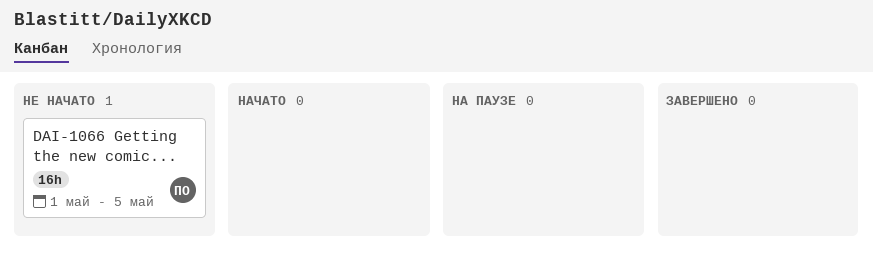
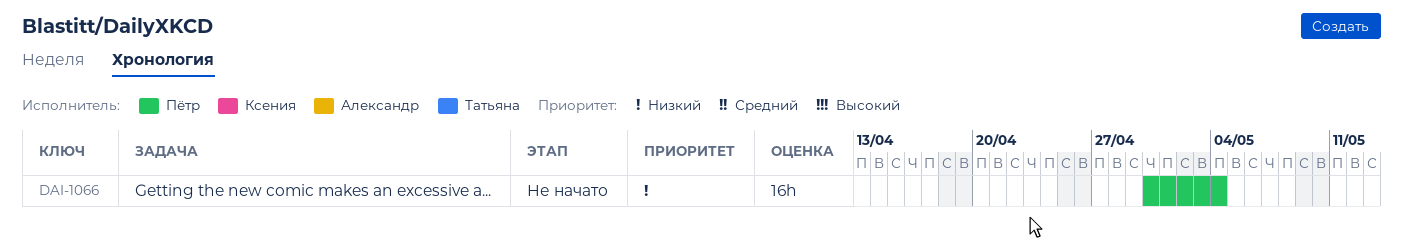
DAI-1066, start: May 1 -> Apr 30
DAI-1066, due: May 5 -> May 4

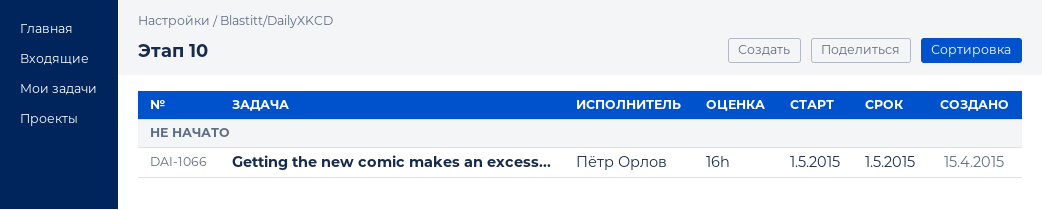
DAI-1066, start: Apr 30 -> May 1
DAI-1066, due: May 4 -> May 1

